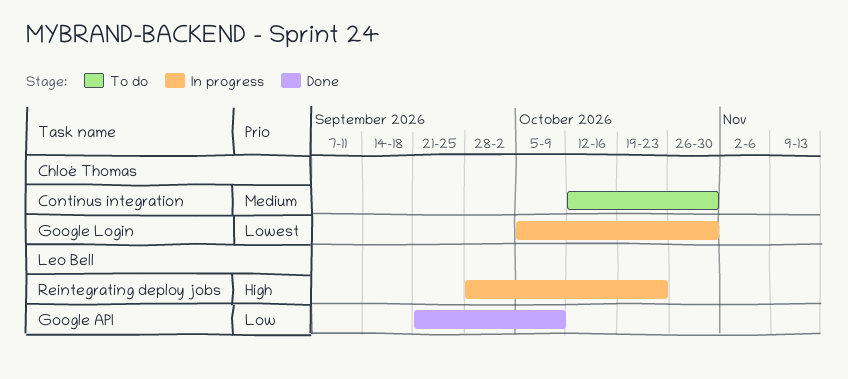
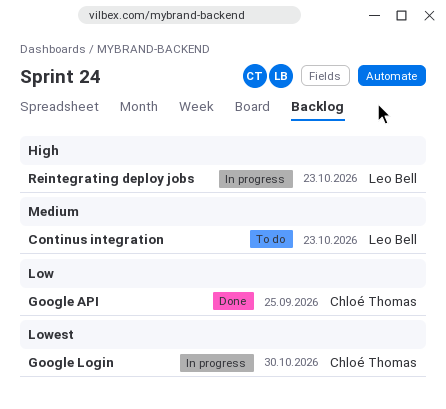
Continus integration, owner: Chloé Thomas -> Leo Bell
Continus integration, due: Oct 30 -> Oct 23
Google API, owner: Leo Bell -> Chloé Thomas
Google API, due: Oct 9 -> Sep 25

